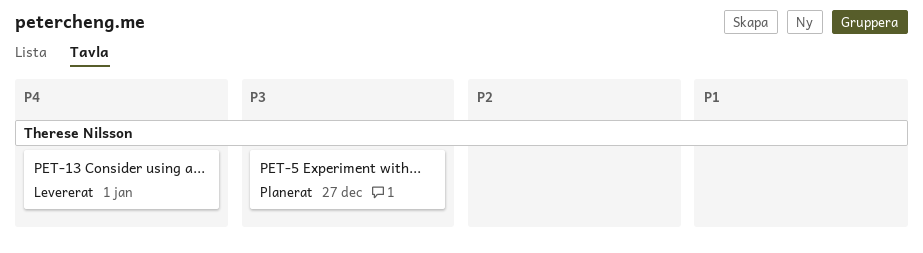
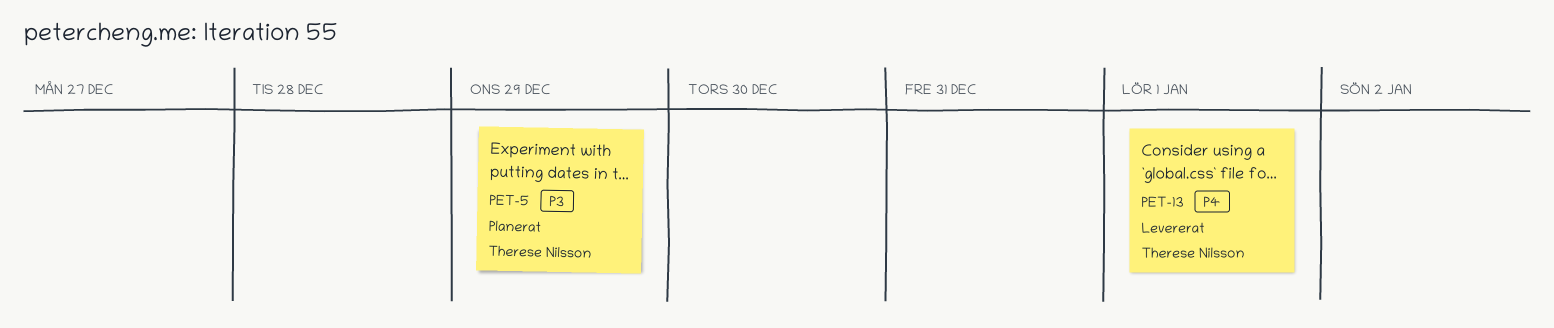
PET-5, due: Dec 27 -> Dec 29

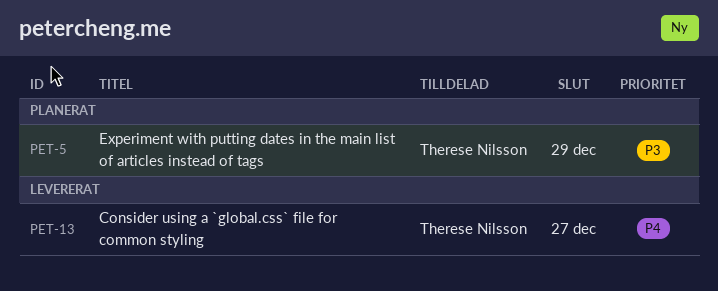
PET-13, due: Jan 1 -> Dec 27

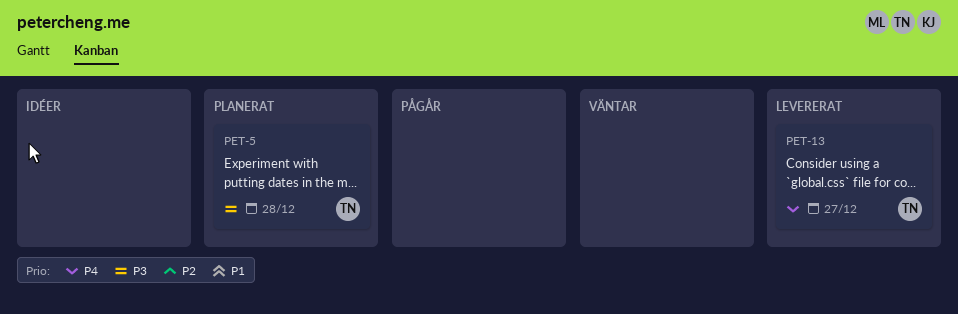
PET-5, due: Dec 29 -> Dec 28

